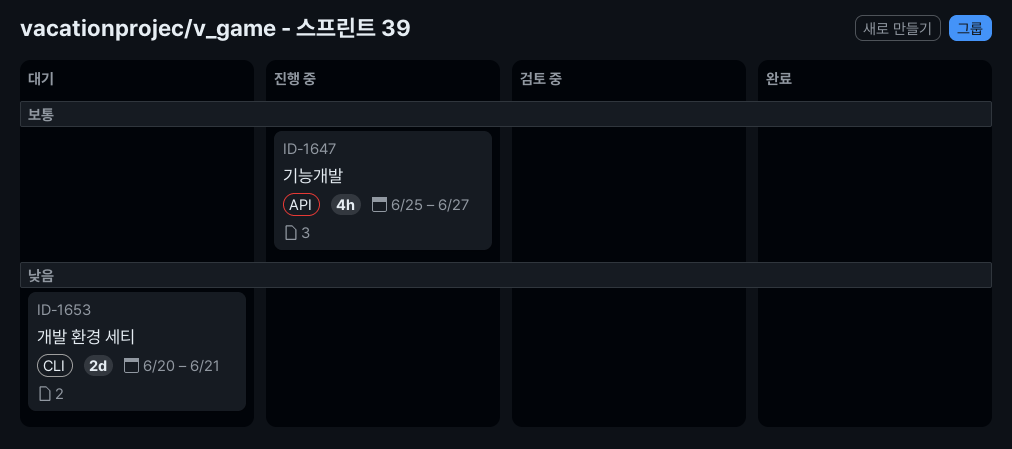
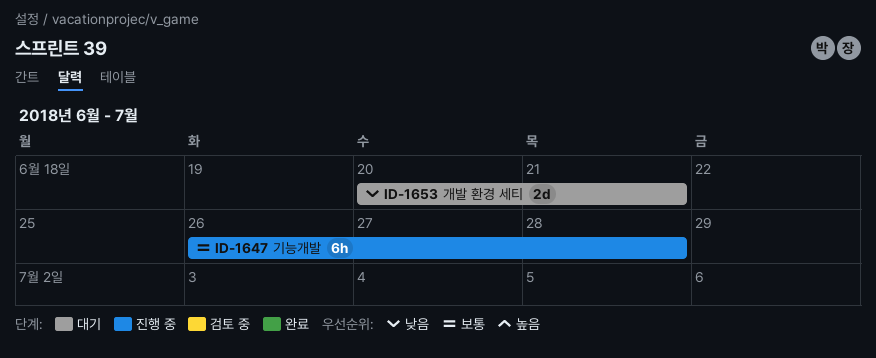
ID-1647, estimate: 4h -> 6h
ID-1647, start: Jun 25 -> Jun 26
ID-1647, due: Jun 27 -> Jun 28

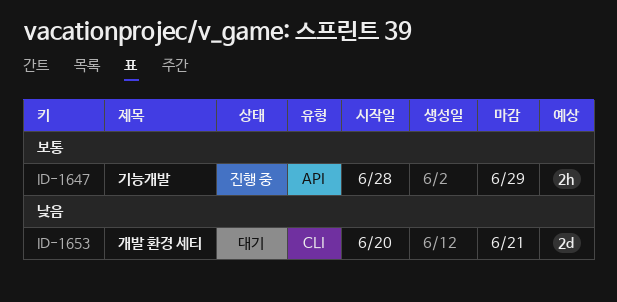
ID-1647, estimate: 6h -> 2h
ID-1647, start: Jun 26 -> Jun 28
ID-1647, due: Jun 28 -> Jun 29

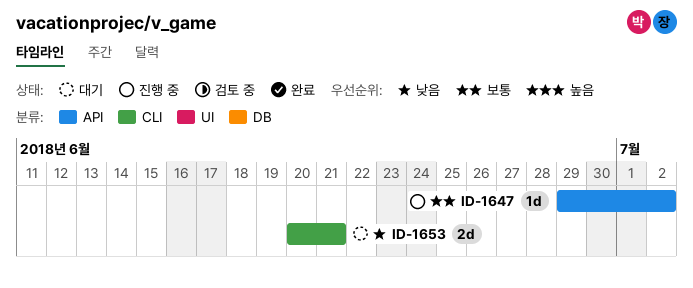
ID-1647, estimate: 2h -> 1d
ID-1647, start: Jun 28 -> Jun 29
ID-1647, due: Jun 29 -> Jul 2

